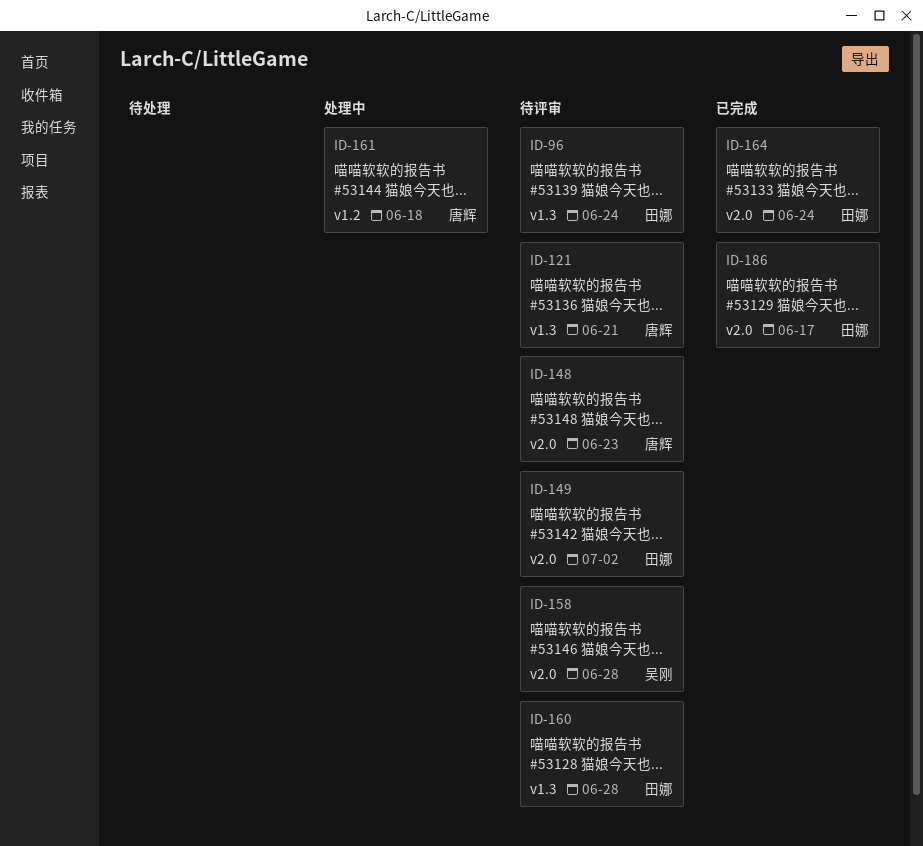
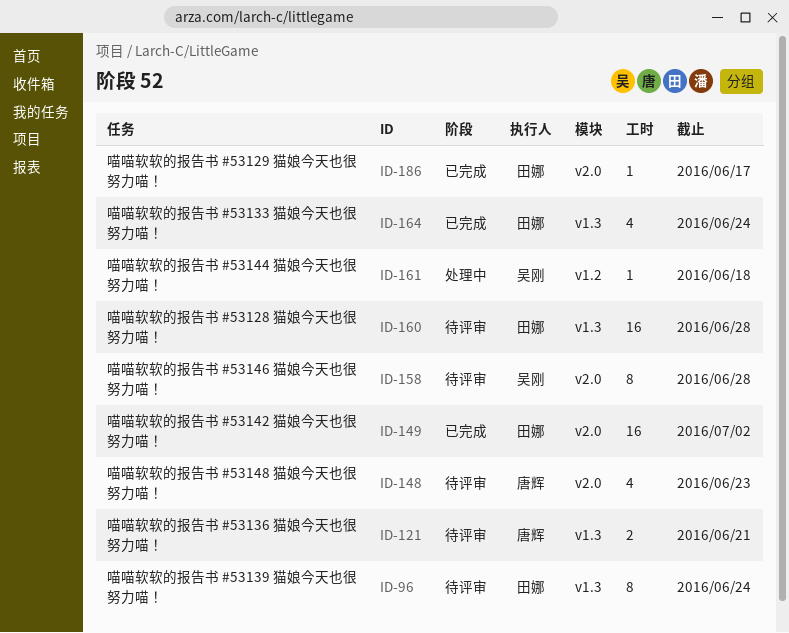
ID-149, status: 待评审 -> 已完成
ID-161, owner: 唐辉 -> 吴刚
ID-164, label: v2.0 -> v1.3

